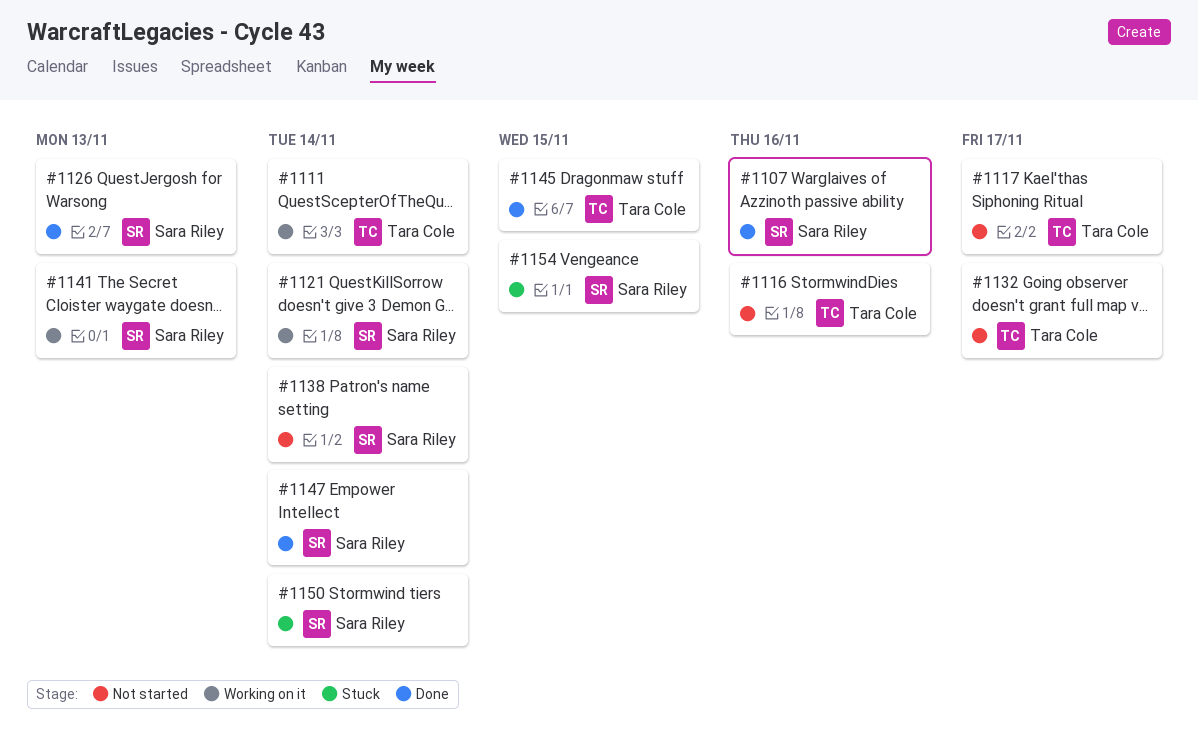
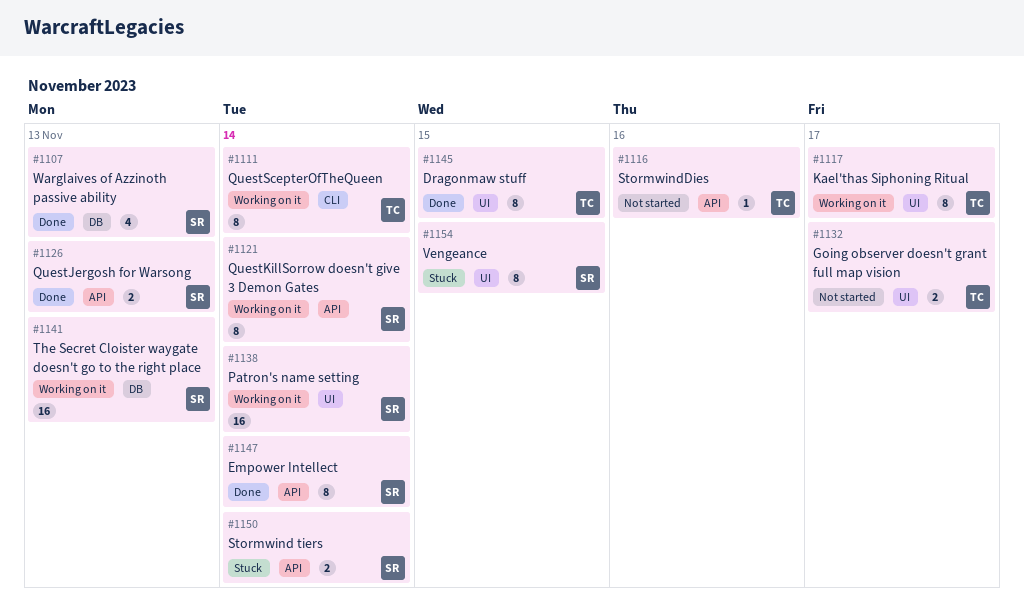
#1107, due: Nov 16 -> Nov 13
#1117, status: Not started -> Working on it
#1138, status: Not started -> Working on it

